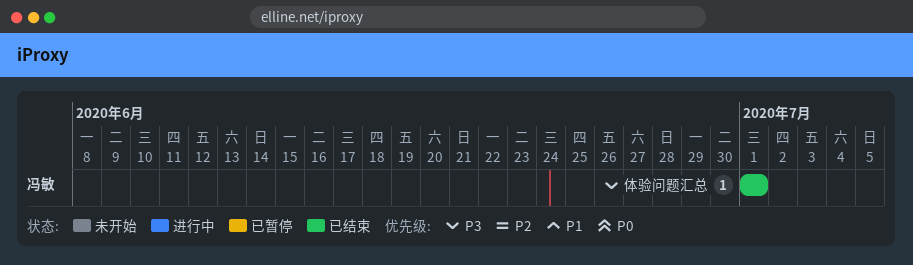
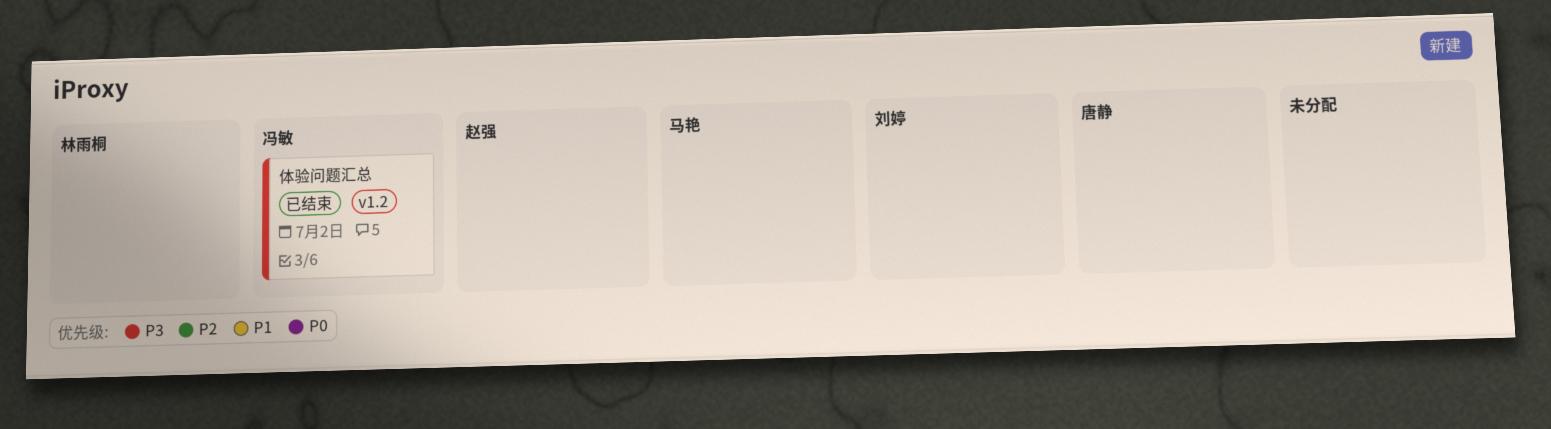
体验问题汇总, due: Jul 1 -> Jul 2

